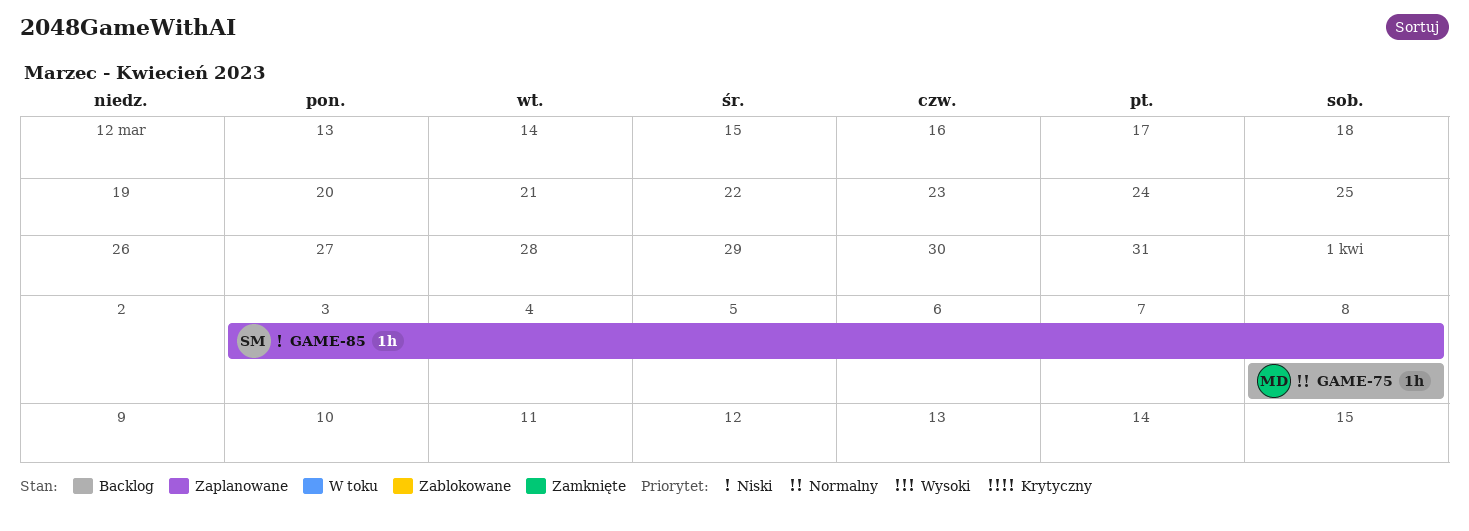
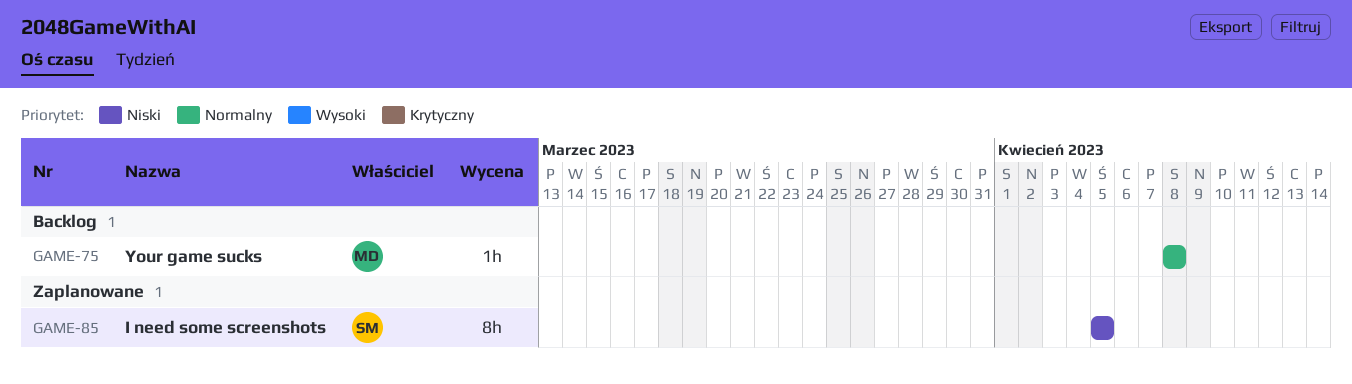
GAME-85, estimate: 1h -> 8h
GAME-85, start: Apr 3 -> Apr 5
GAME-85, due: Apr 8 -> Apr 5

